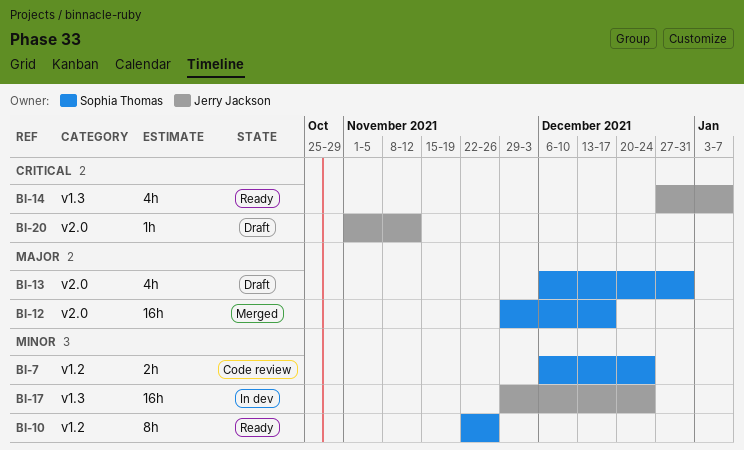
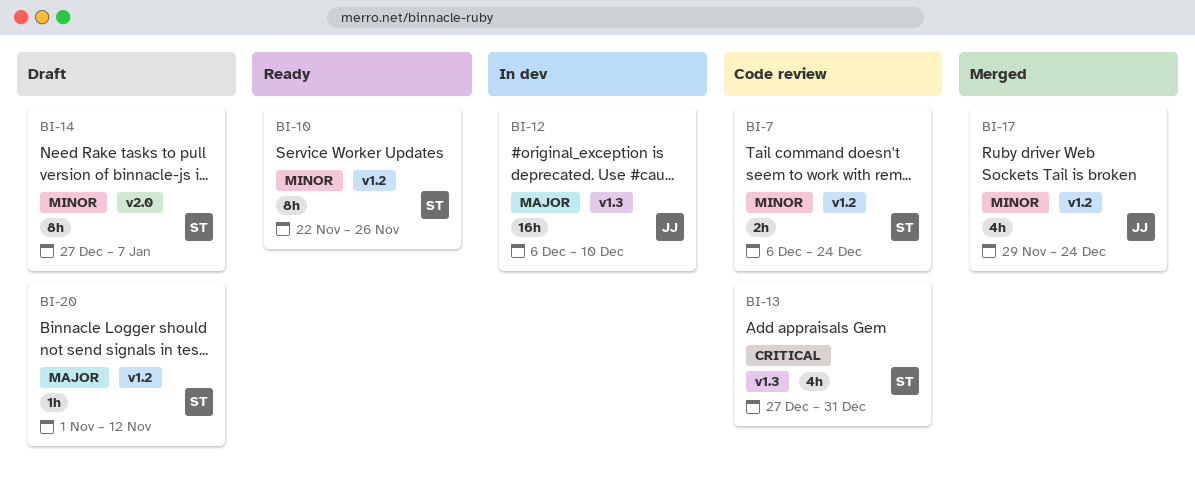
BI-12, status: Merged -> In dev
BI-12, owner: Sophia Thomas -> Jerry Jackson
BI-12, label: v2.0 -> v1.3
BI-12, start: Nov 29 -> Dec 6
BI-12, due: Dec 17 -> Dec 10
BI-13, status: Draft -> Code review
BI-13, priority: Major -> Critical
BI-13, label: v2.0 -> v1.3
BI-13, start: Dec 6 -> Dec 27
BI-14, status: Ready -> Draft
BI-14, owner: Jerry Jackson -> Sophia Thomas
BI-14, priority: Critical -> Minor
BI-14, label: v1.3 -> v2.0
BI-14, estimate: 4h -> 8h
BI-17, status: In dev -> Merged
BI-17, label: v1.3 -> v1.2
BI-17, estimate: 16h -> 4h
BI-20, owner: Jerry Jackson -> Sophia Thomas
BI-20, priority: Critical -> Major
BI-20, label: v2.0 -> v1.2

